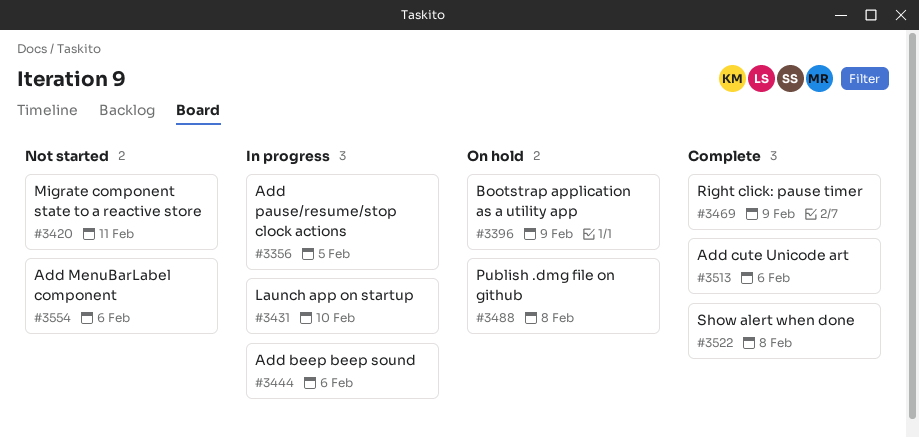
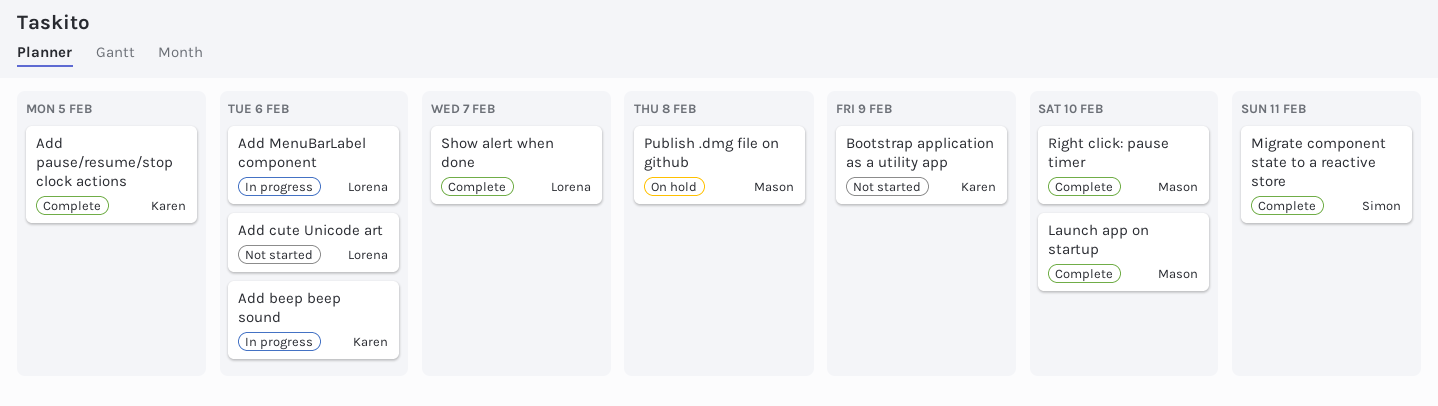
Add cute Unicode art, status: Complete -> Not started
Add MenuBarLabel component, status: Not started -> In progress
Add pause/resume/stop clock actions, status: In progress -> Complete
Bootstrap application as a utility app, status: On hold -> Not started
Launch app on startup, status: In progress -> Complete
Migrate component state to a reactive store, status: Not started -> Complete
Right click: pause timer, due: Feb 9 -> Feb 10
Show alert when done, due: Feb 8 -> Feb 7

